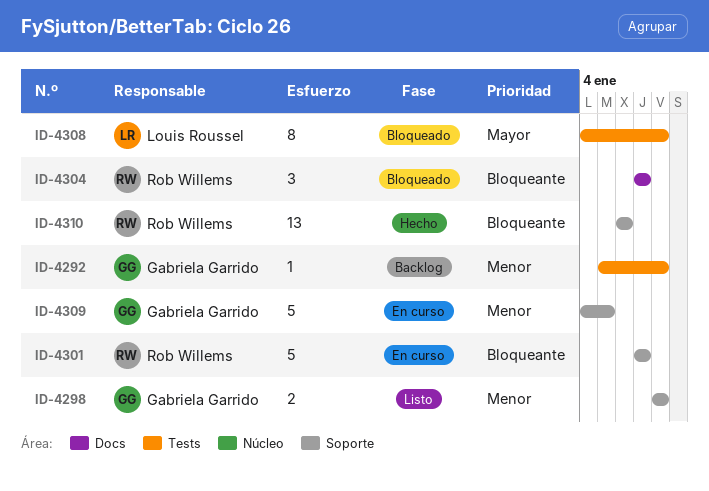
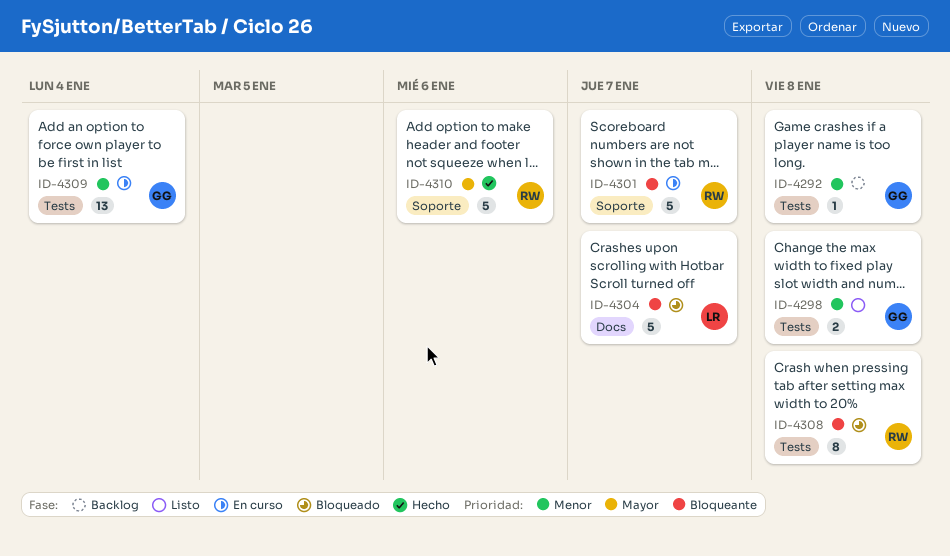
ID-4298, label: Soporte -> Tests
ID-4304, owner: Rob Willems -> Louis Roussel
ID-4304, estimate: 3 -> 5
ID-4308, owner: Louis Roussel -> Rob Willems
ID-4308, priority: Mayor -> Bloqueante
ID-4309, label: Soporte -> Tests
ID-4309, estimate: 5 -> 13
ID-4309, due: Jan 5 -> Jan 4
ID-4310, priority: Bloqueante -> Mayor
ID-4310, estimate: 13 -> 5

